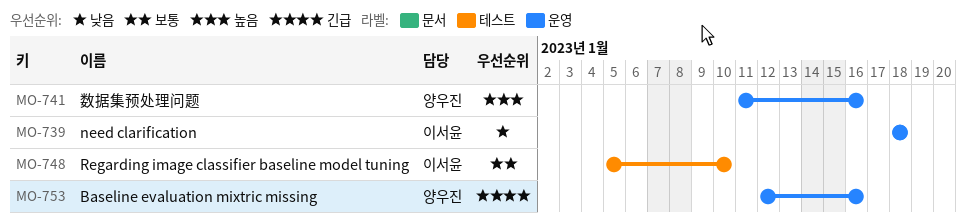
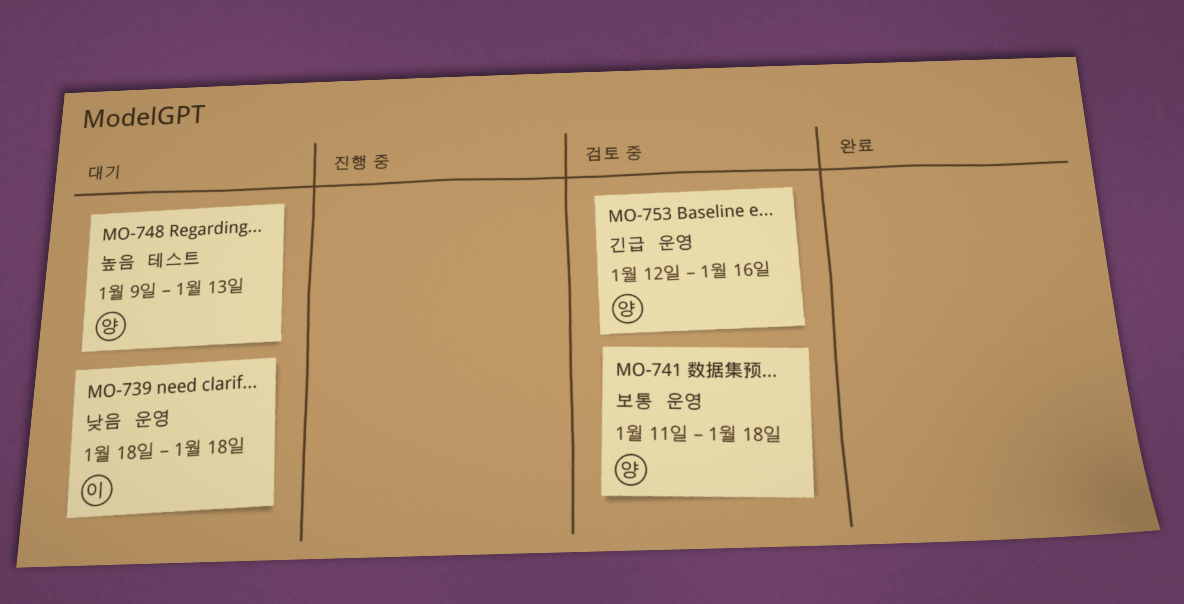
MO-741, priority: 높음 -> 보통
MO-741, due: Jan 16 -> Jan 18
MO-748, owner: 이서윤 -> 양우진
MO-748, priority: 보통 -> 높음
MO-748, start: Jan 5 -> Jan 9
MO-748, due: Jan 10 -> Jan 13

